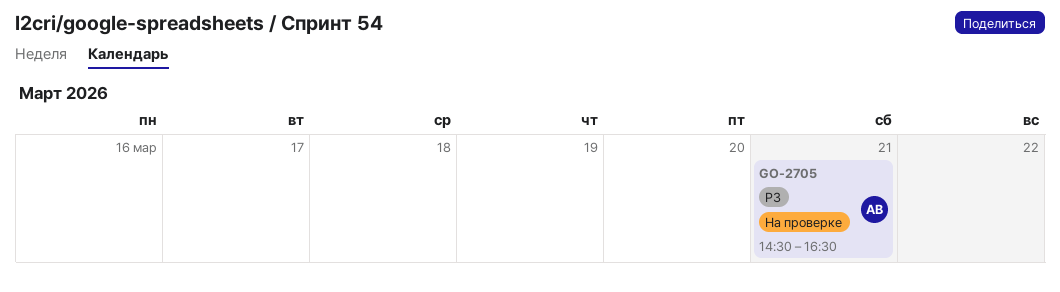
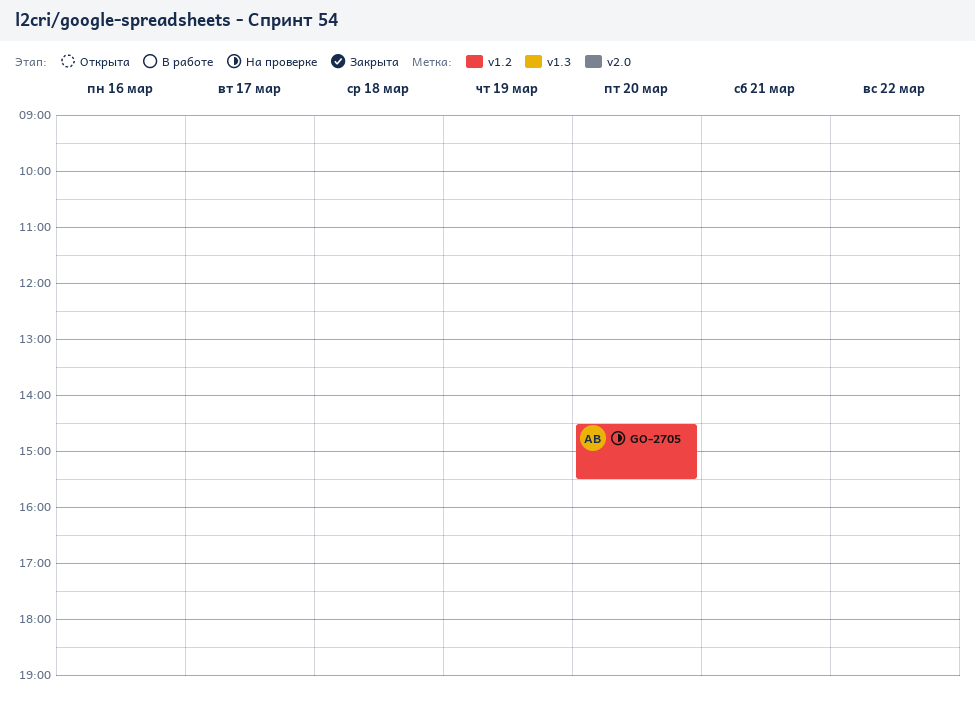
GO-2705, day: Mar 21 -> Mar 20
GO-2705, ends: 16:30 -> 15:30

